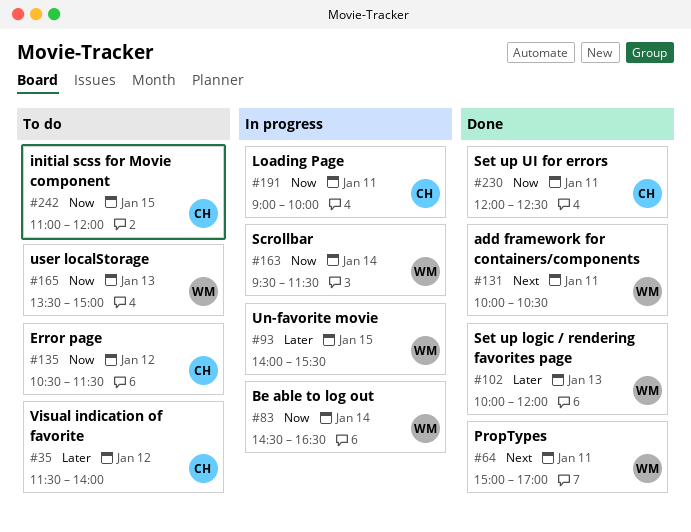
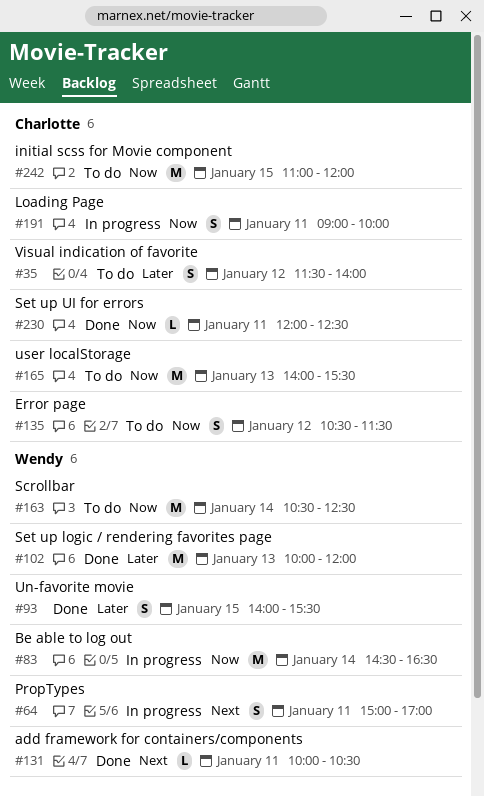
#64, status: Done -> In progress
#93, status: In progress -> Done
#163, status: In progress -> To do
#163, begins: 09:30 -> 10:30
#163, ends: 11:30 -> 12:30
#165, owner: Wendy -> Charlotte
#165, begins: 13:30 -> 14:00
#165, ends: 15:00 -> 15:30

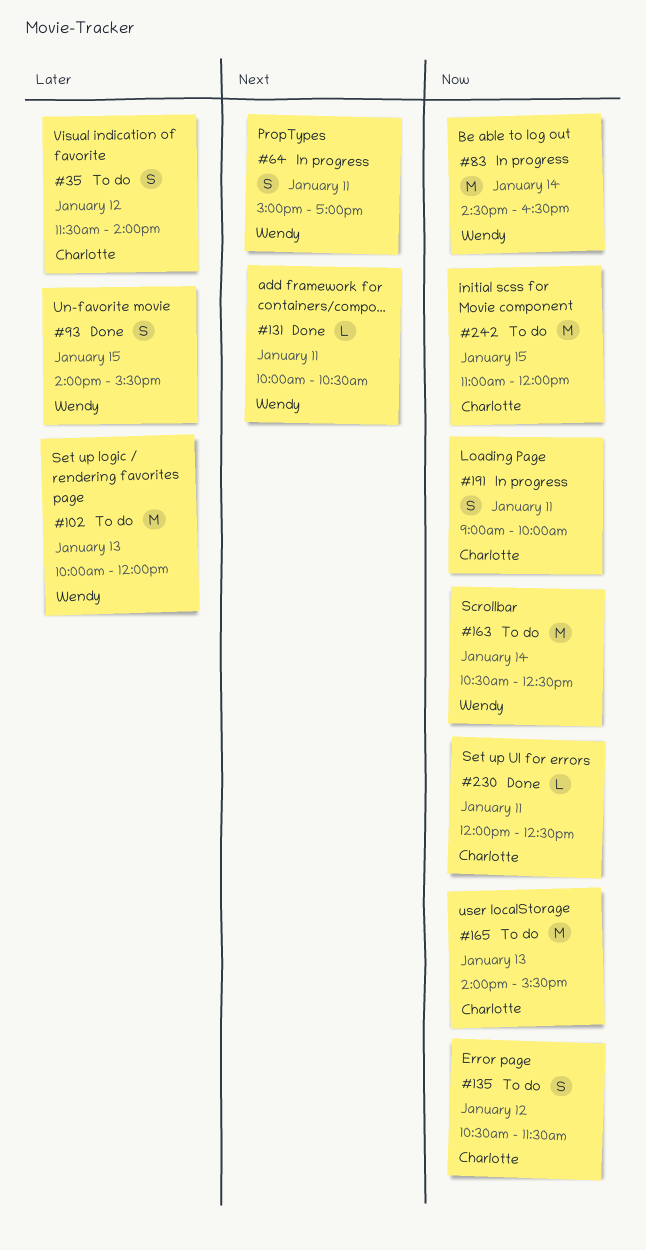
#102, status: Done -> To do

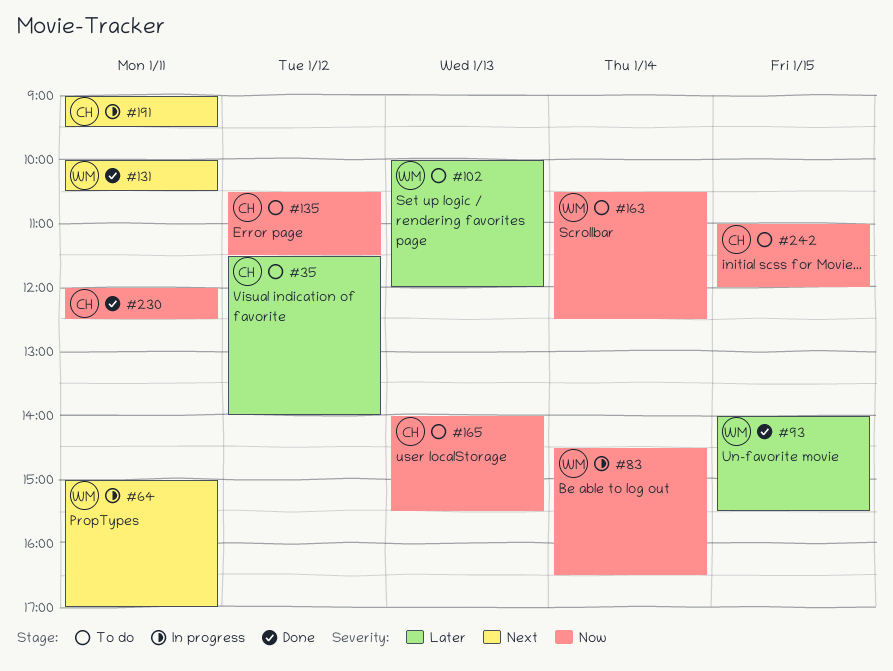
#191, priority: Now -> Next
#191, ends: 10:00 -> 09:30

